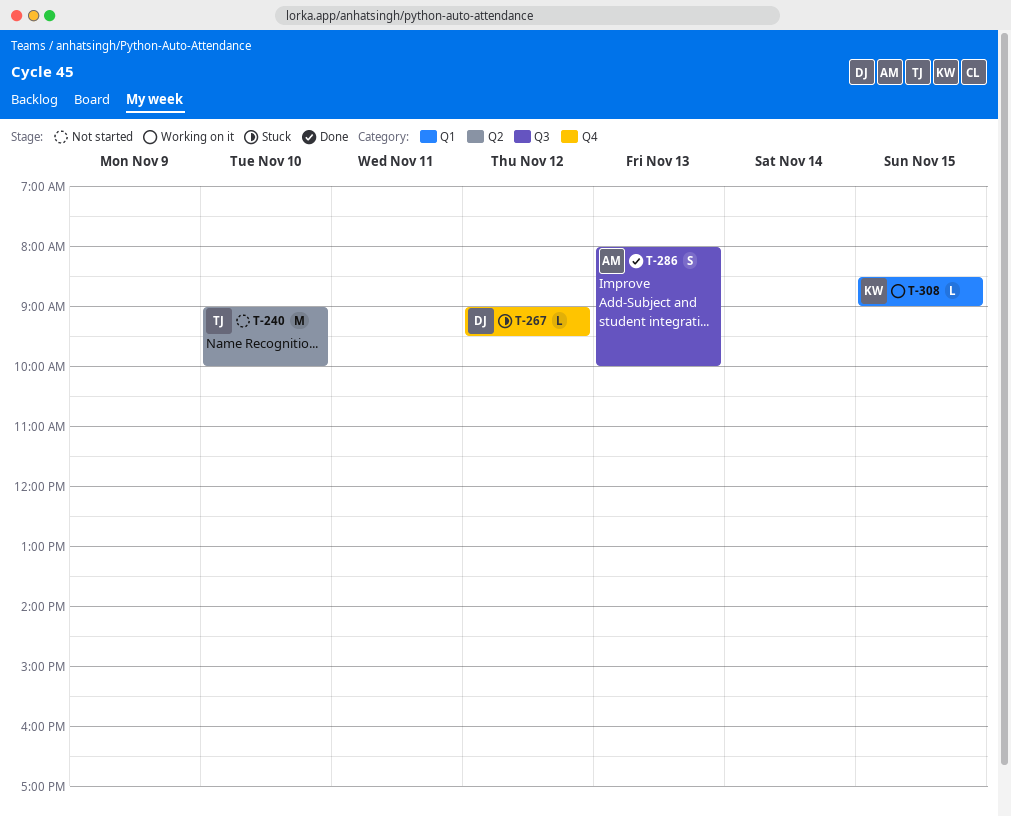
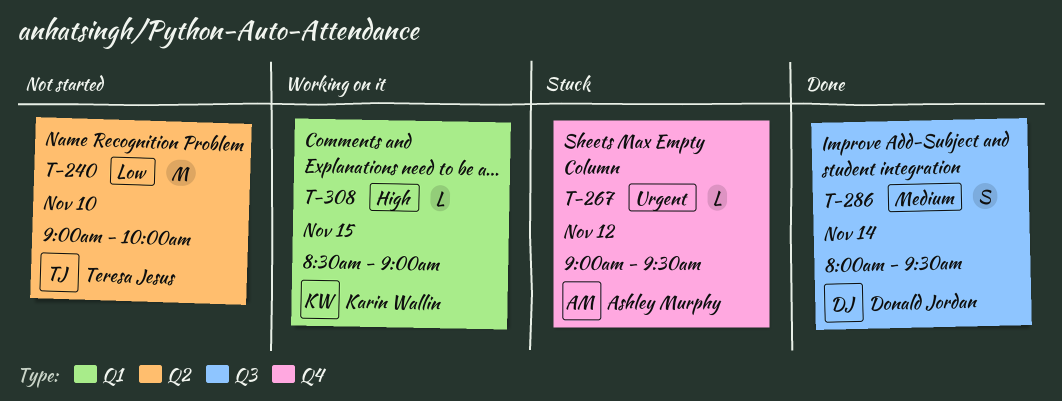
T-267, owner: Donald Jordan -> Ashley Murphy
T-286, owner: Ashley Murphy -> Donald Jordan
T-286, day: Nov 13 -> Nov 14
T-286, ends: 10:00 -> 09:30

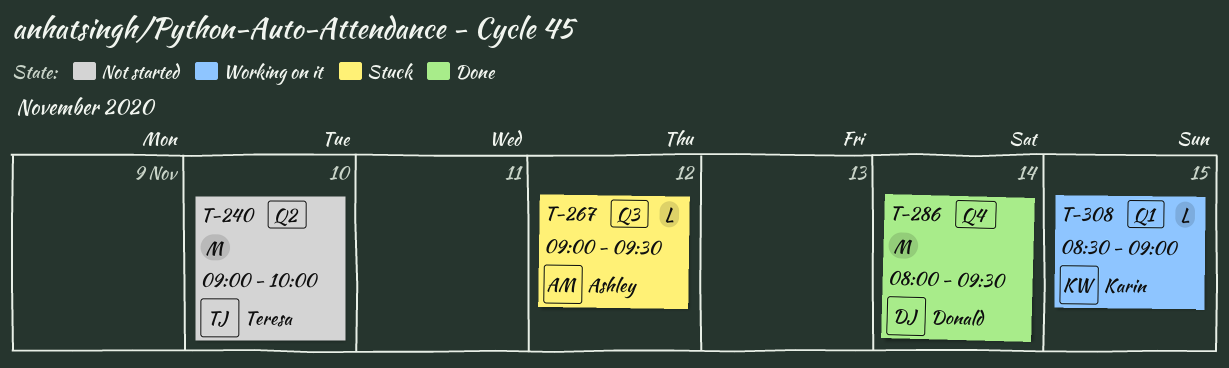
T-267, label: Q4 -> Q3
T-286, label: Q3 -> Q4
T-286, estimate: S -> M

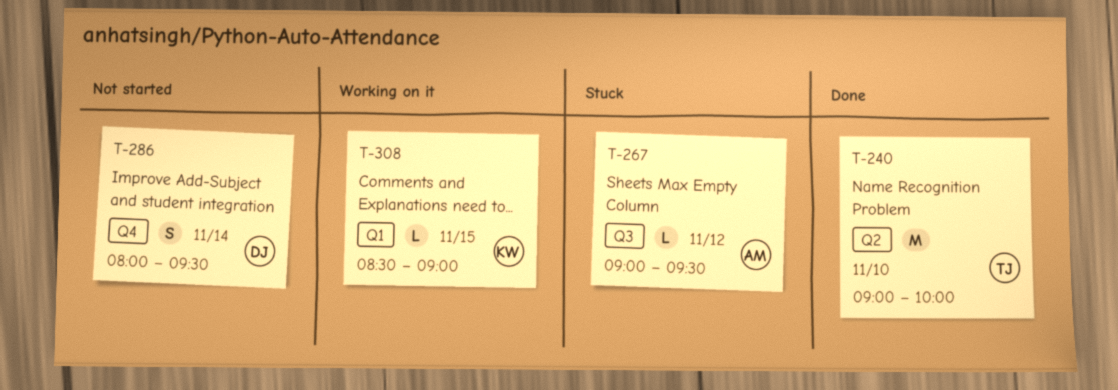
T-240, status: Not started -> Done
T-286, status: Done -> Not started
T-286, estimate: M -> S

